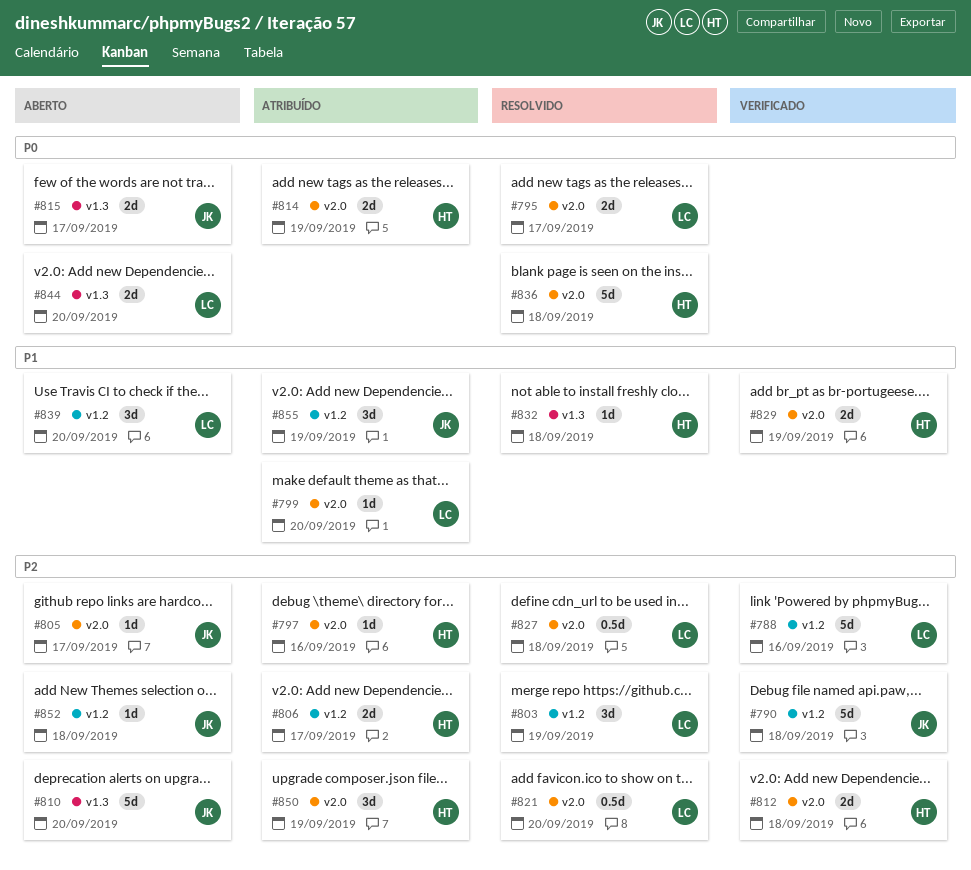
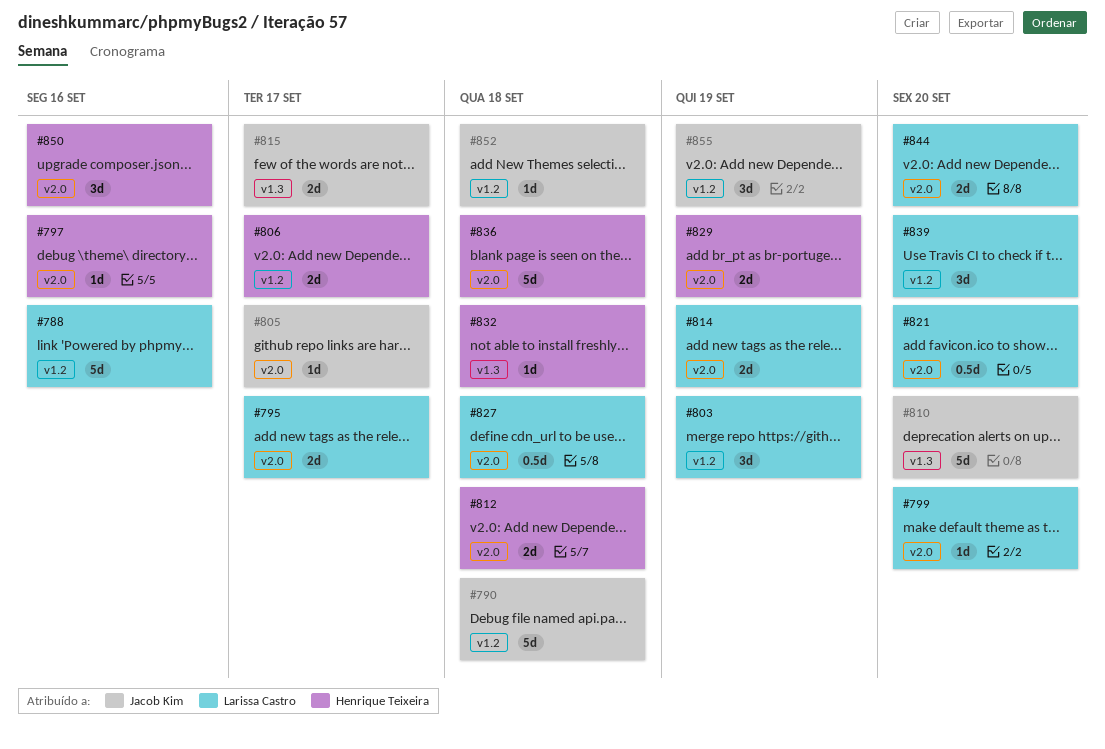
#814, owner: Henrique Teixeira -> Larissa Castro
#844, label: v1.3 -> v2.0
#850, due: Sep 19 -> Sep 16

